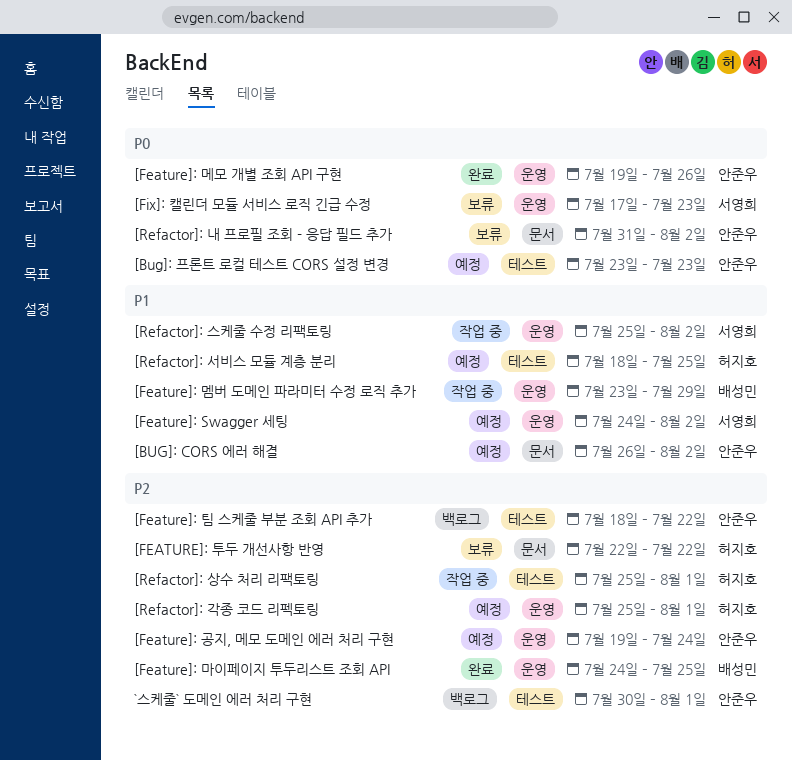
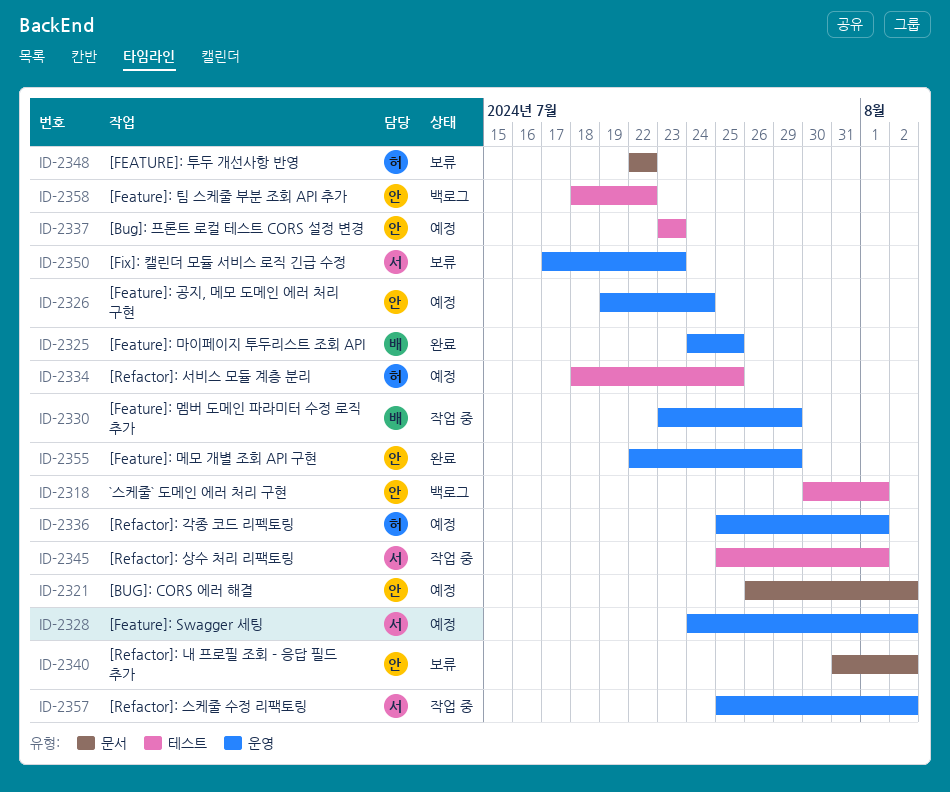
[Feature]: 메모 개별 조회 API 구현, start: Jul 19 -> Jul 22
[Feature]: 메모 개별 조회 API 구현, due: Jul 26 -> Jul 29
[Refactor]: 상수 처리 리팩토링, owner: 허지호 -> 서영희

